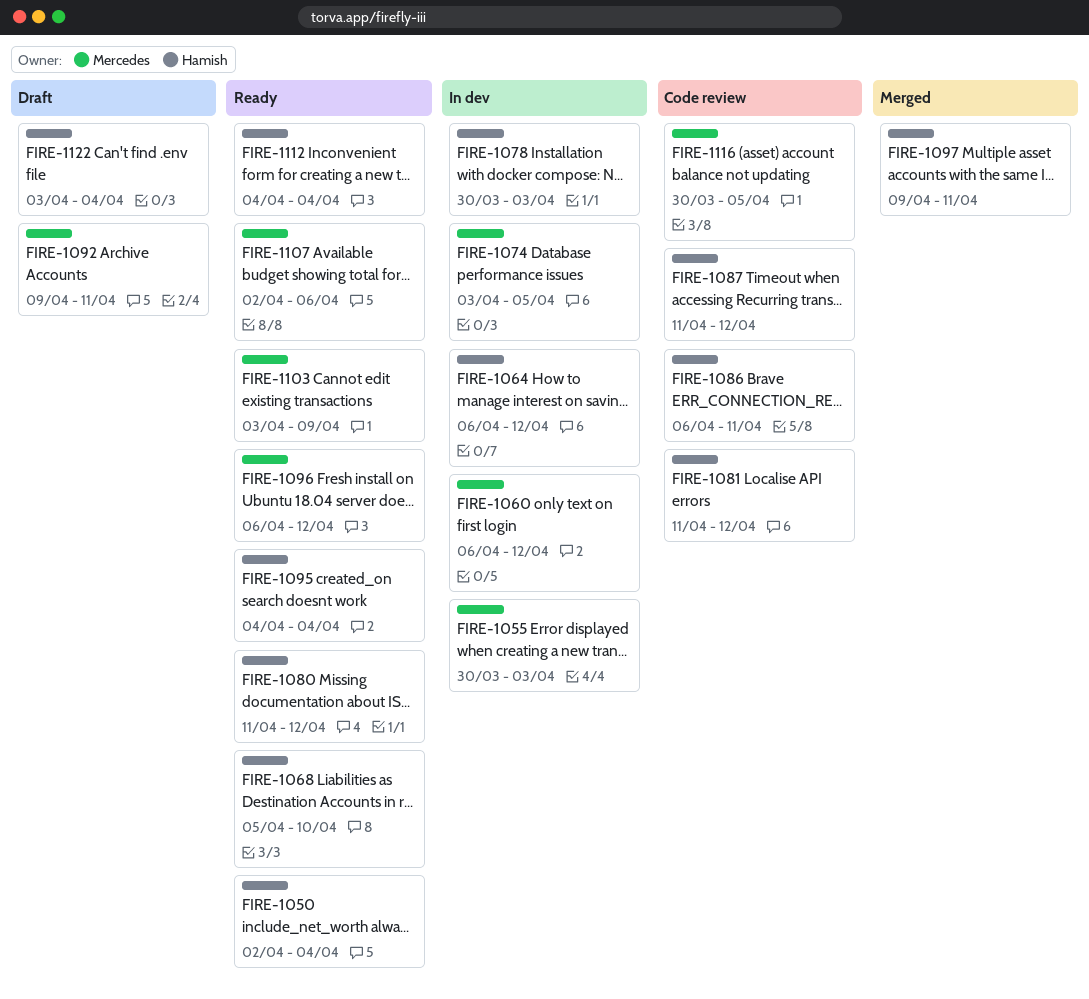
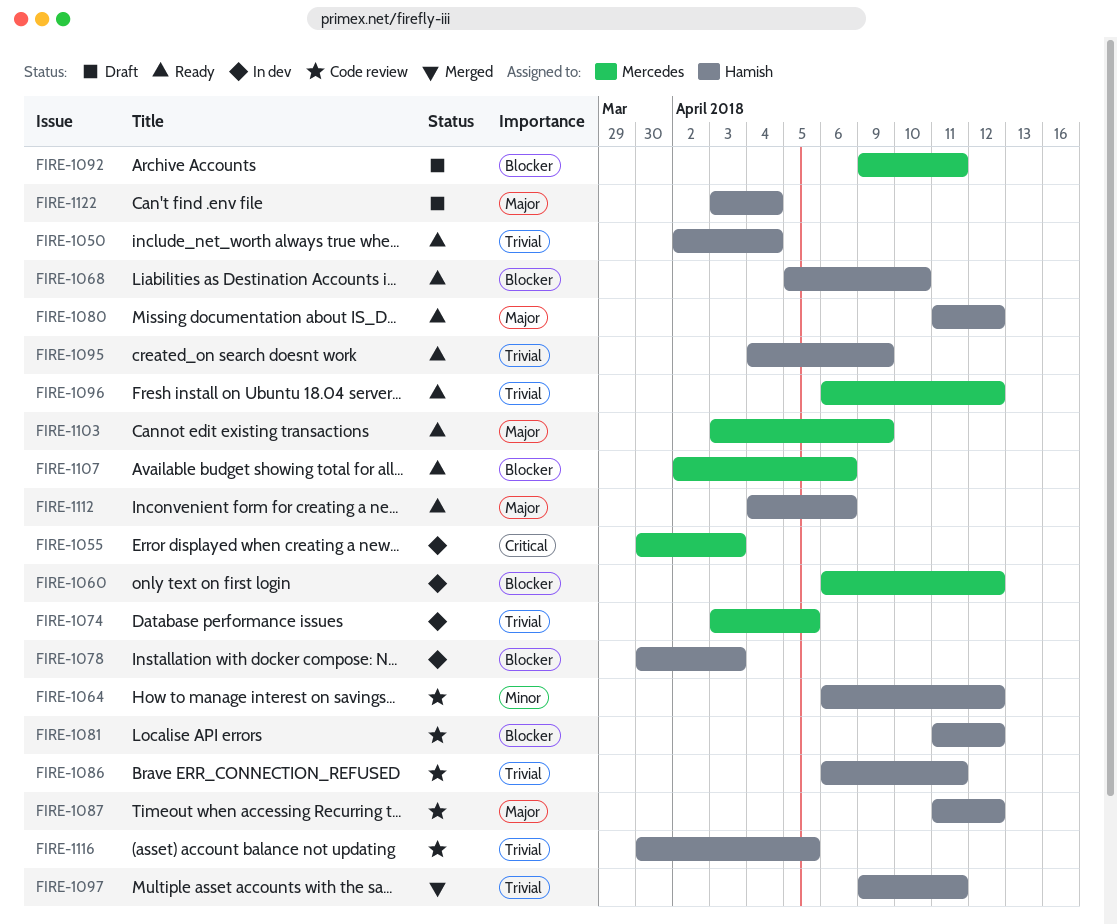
FIRE-1064, status: In dev -> Code review
FIRE-1095, due: Apr 4 -> Apr 9
FIRE-1112, due: Apr 4 -> Apr 6
FIRE-1116, owner: Mercedes -> Hamish

